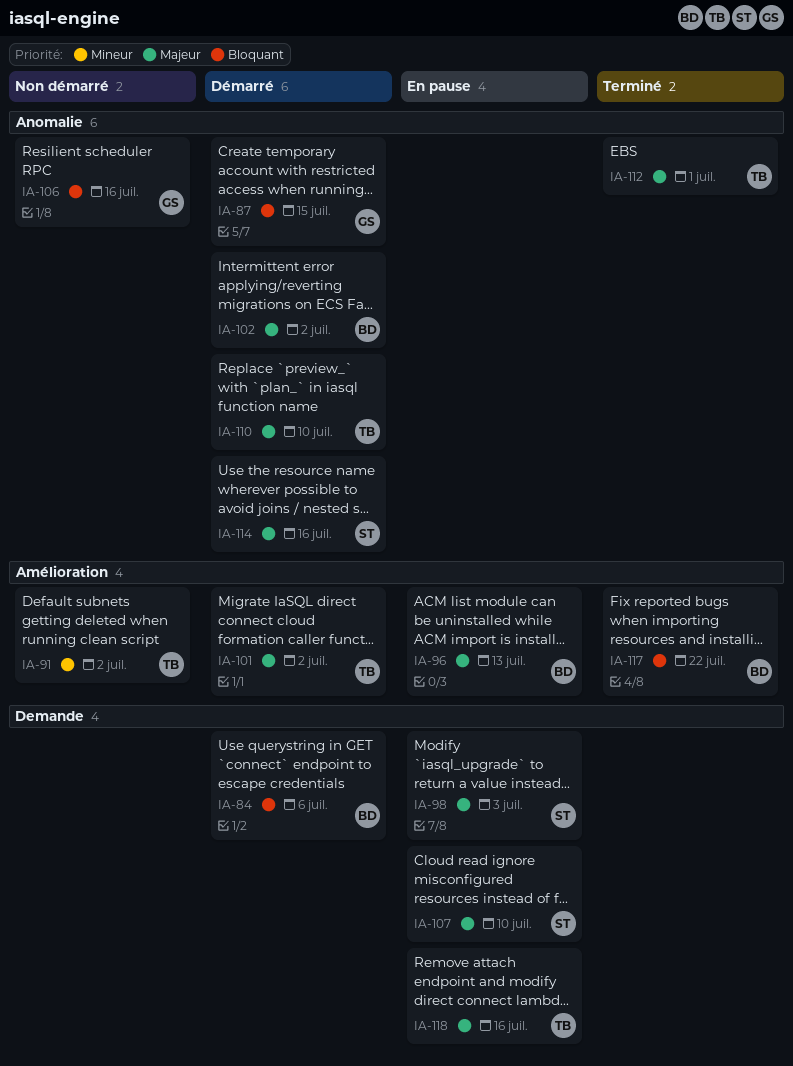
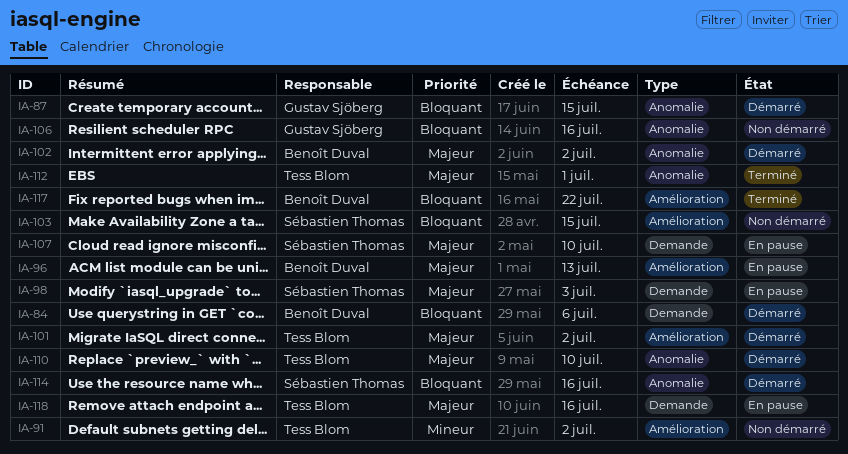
IA-103: none -> present
IA-114, priority: Majeur -> Bloquant

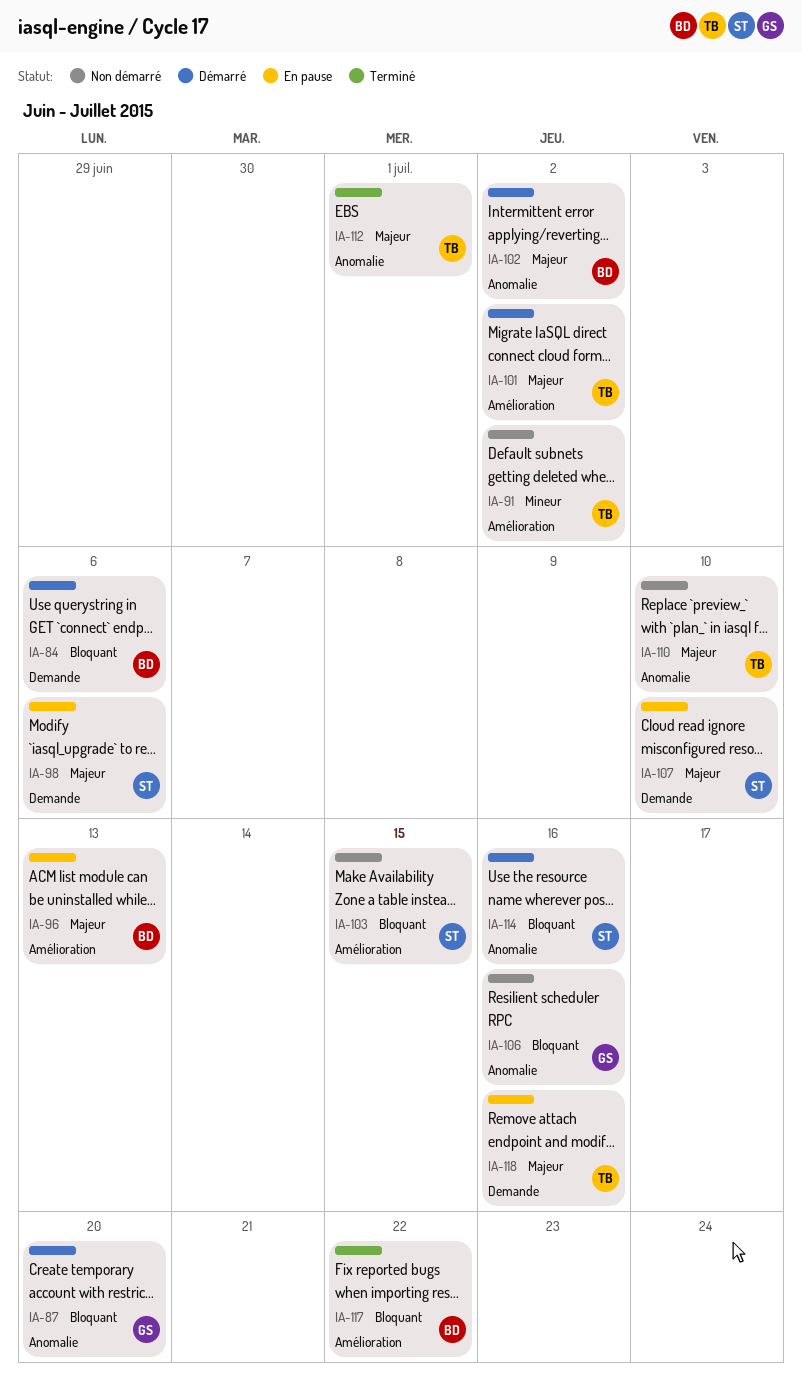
IA-87, due: Jul 15 -> Jul 20
IA-98, due: Jul 3 -> Jul 6
IA-110, status: Démarré -> Non démarré

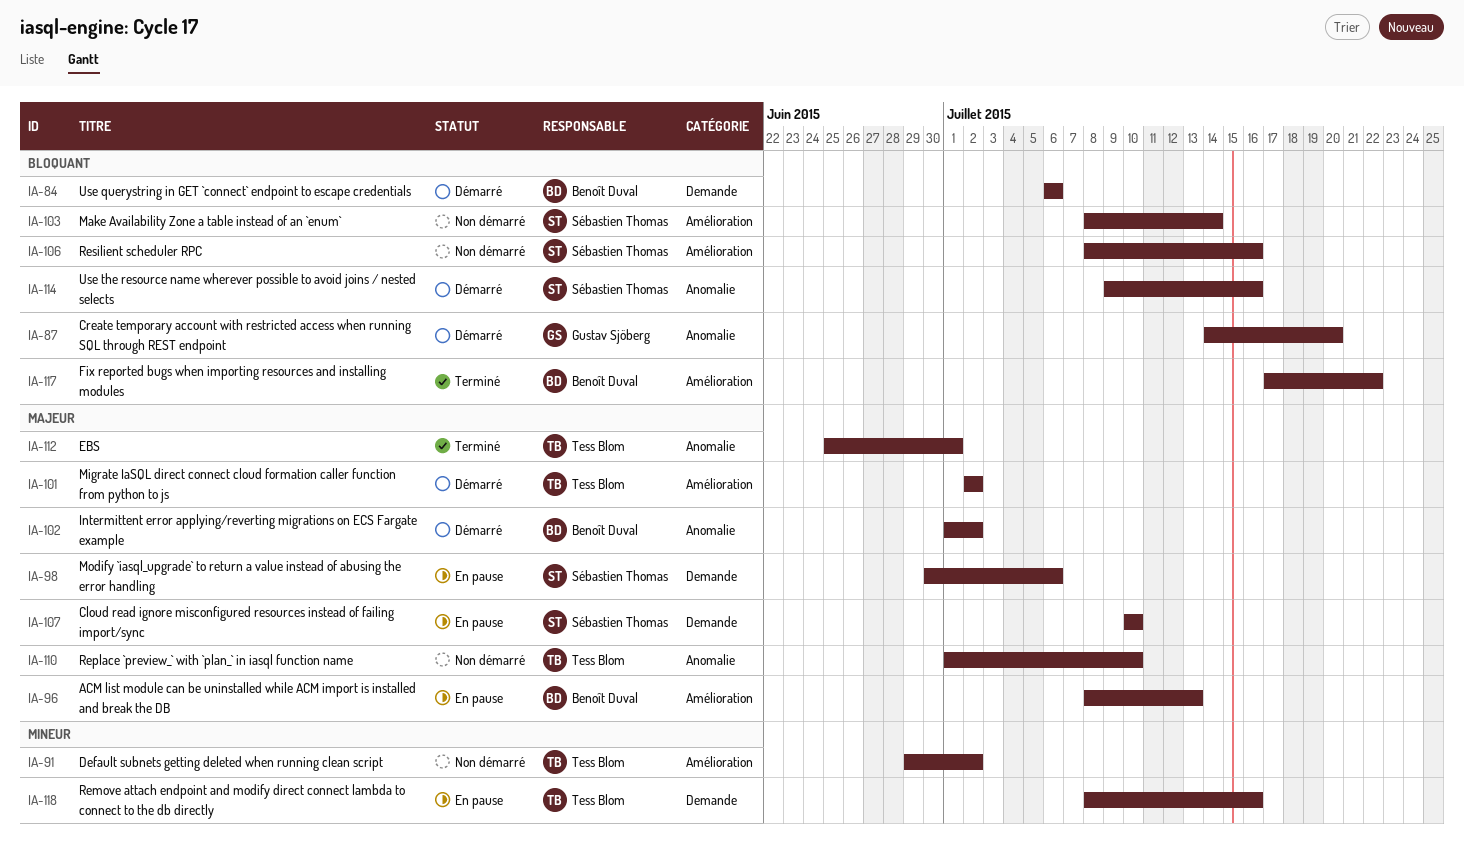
IA-103, due: Jul 15 -> Jul 14
IA-106, owner: Gustav Sjöberg -> Sébastien Thomas
IA-106, label: Anomalie -> Amélioration
IA-118, priority: Majeur -> Mineur

